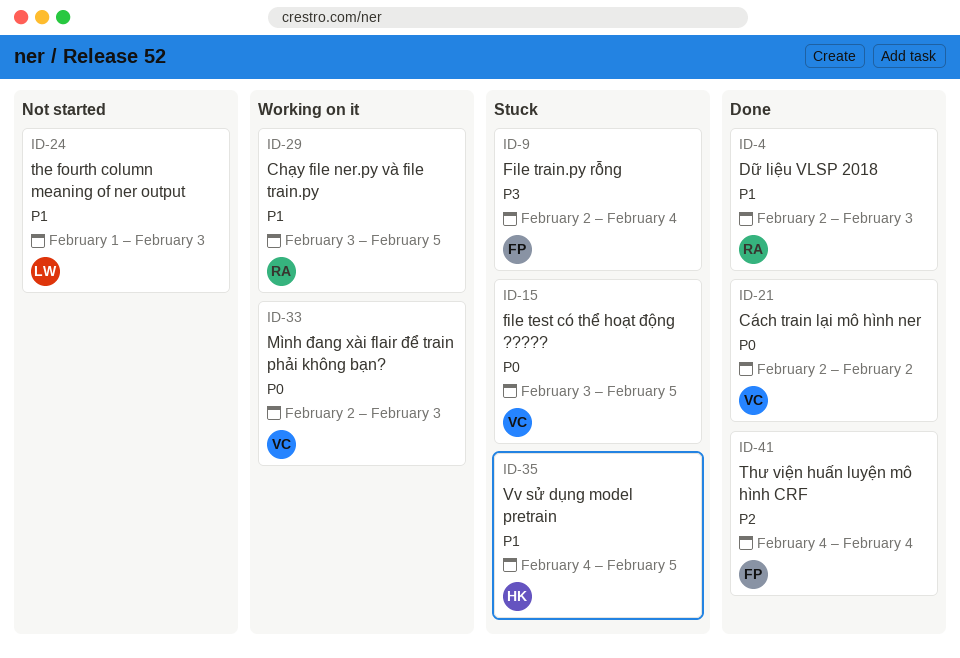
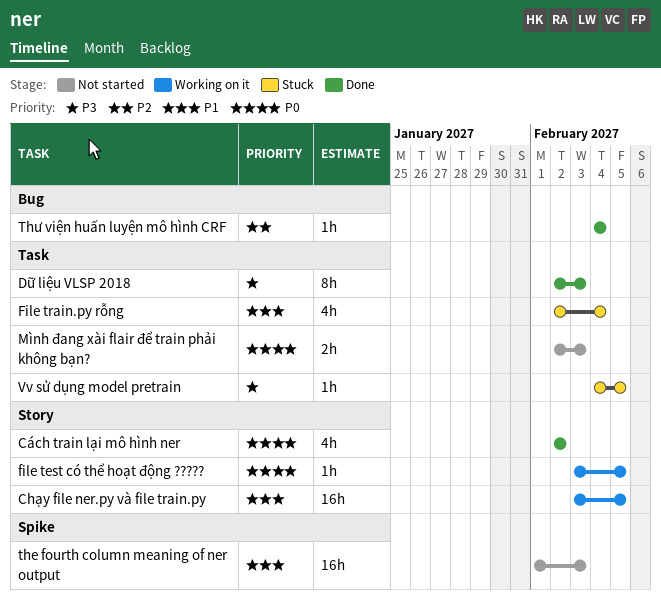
Dữ liệu VLSP 2018, priority: P1 -> P3
file test có thể hoạt động ?????, status: Stuck -> Working on it
File train.py rỗng, priority: P3 -> P1
Mình đang xài flair để train phải không bạn?, status: Working on it -> Not started
Vv sử dụng model pretrain, priority: P1 -> P3

